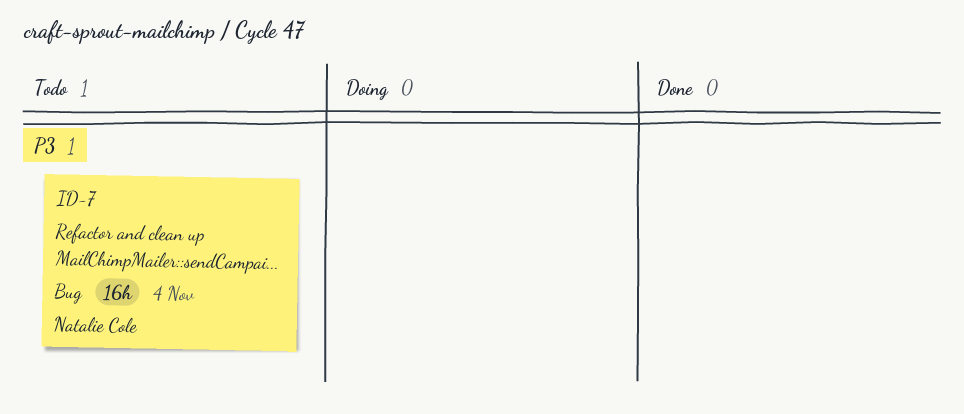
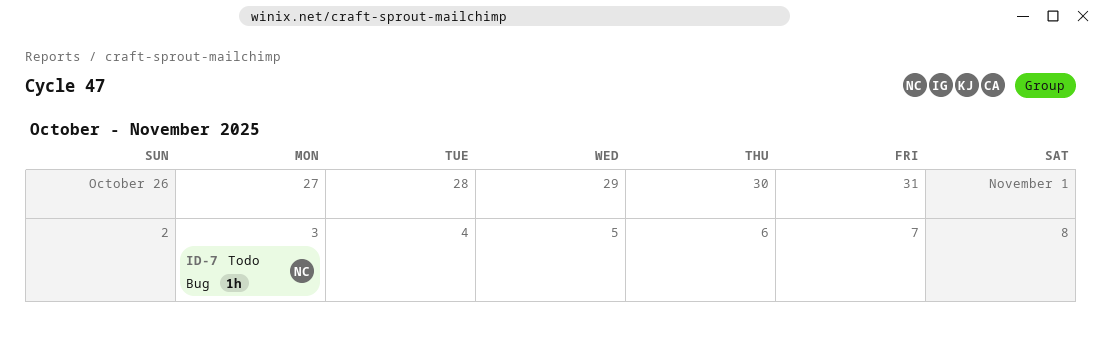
ID-7, estimate: 16h -> 1h
ID-7, due: Nov 4 -> Nov 3

